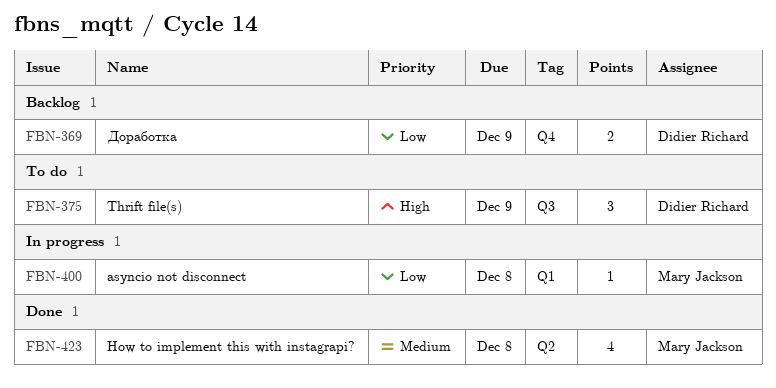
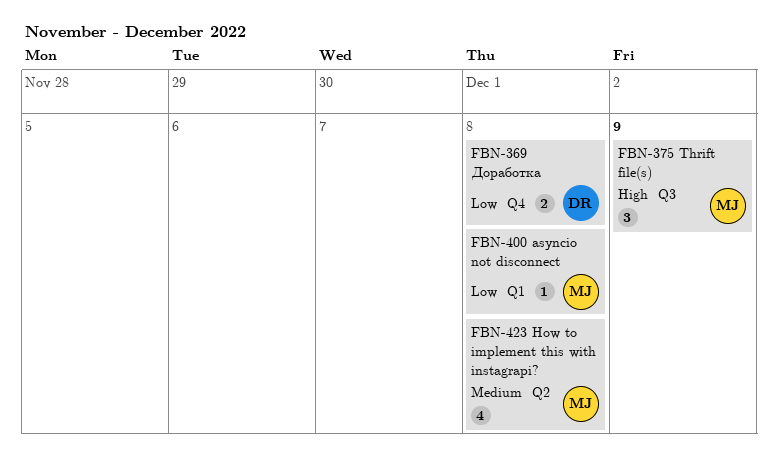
FBN-369, due: Dec 9 -> Dec 8
FBN-375, owner: Didier Richard -> Mary Jackson

